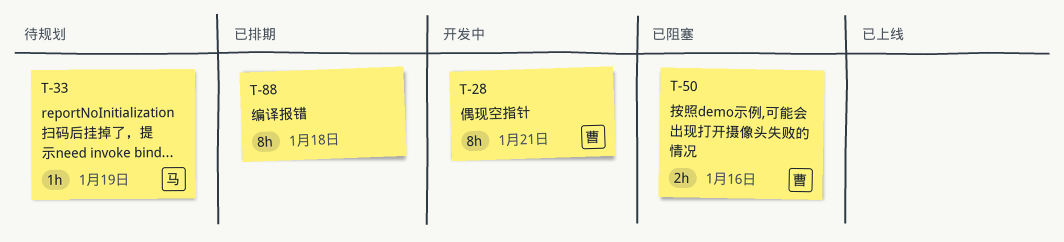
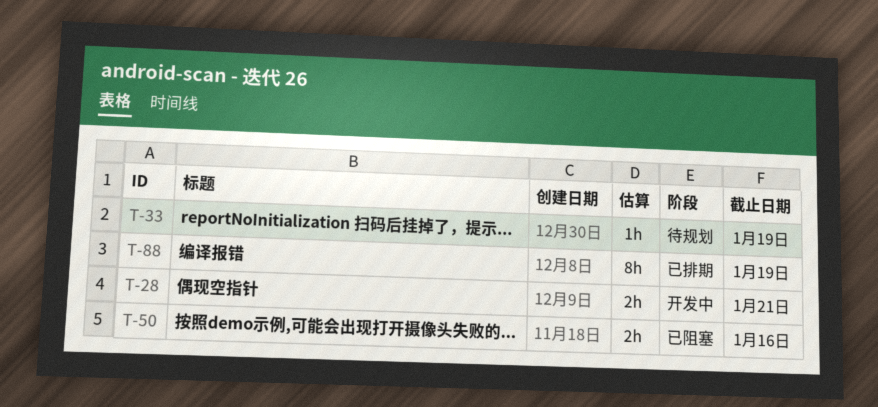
T-28, estimate: 8h -> 2h
T-88, due: Jan 18 -> Jan 19

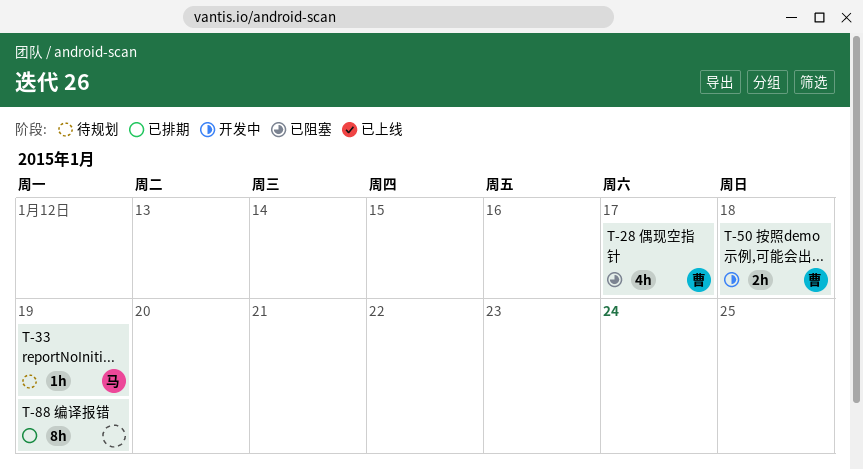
T-28, status: 开发中 -> 已阻塞
T-28, estimate: 2h -> 4h
T-28, due: Jan 21 -> Jan 17
T-50, status: 已阻塞 -> 开发中
T-50, due: Jan 16 -> Jan 18

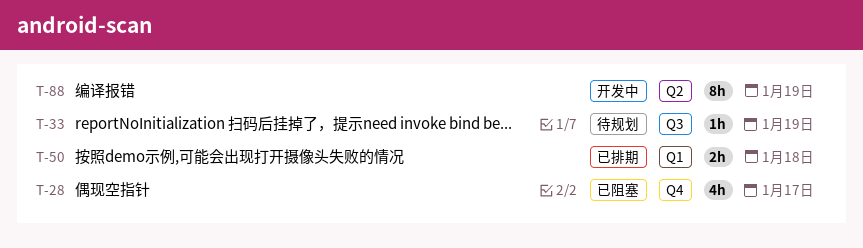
T-50, status: 开发中 -> 已排期
T-88, status: 已排期 -> 开发中

